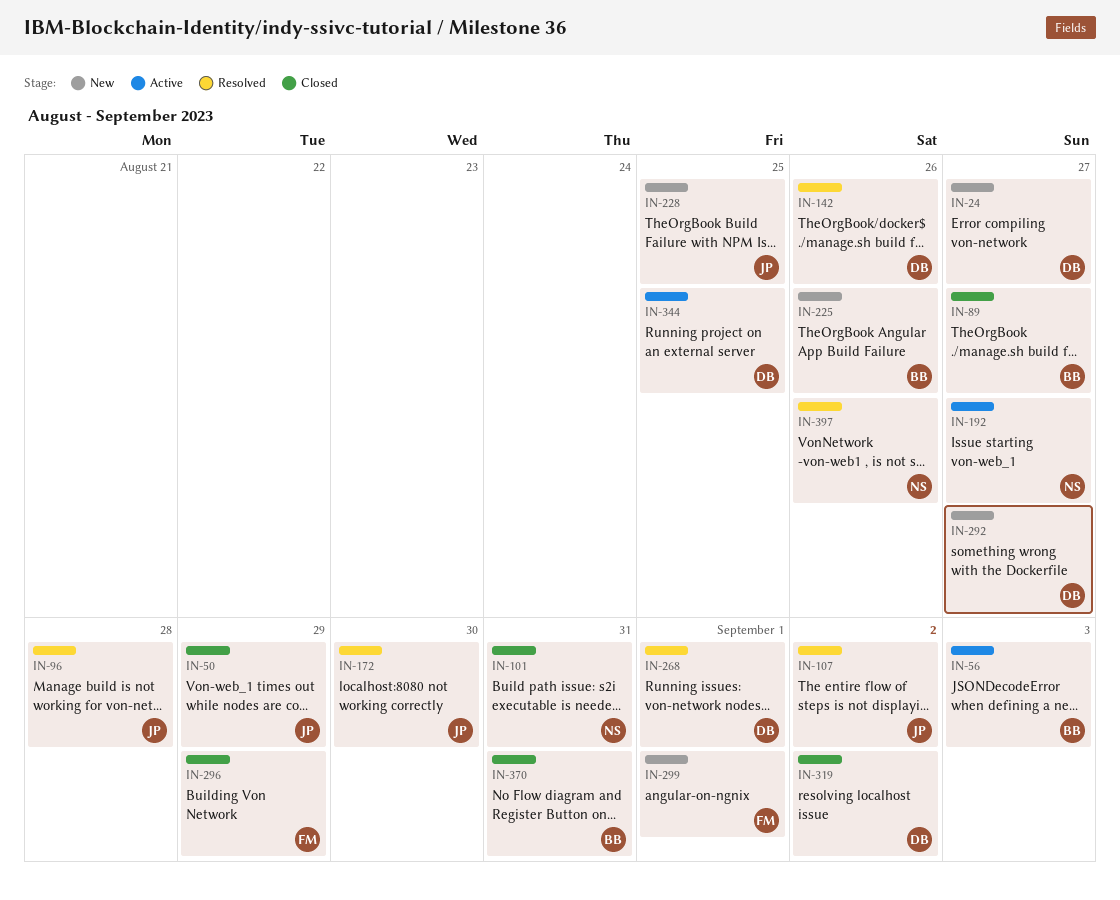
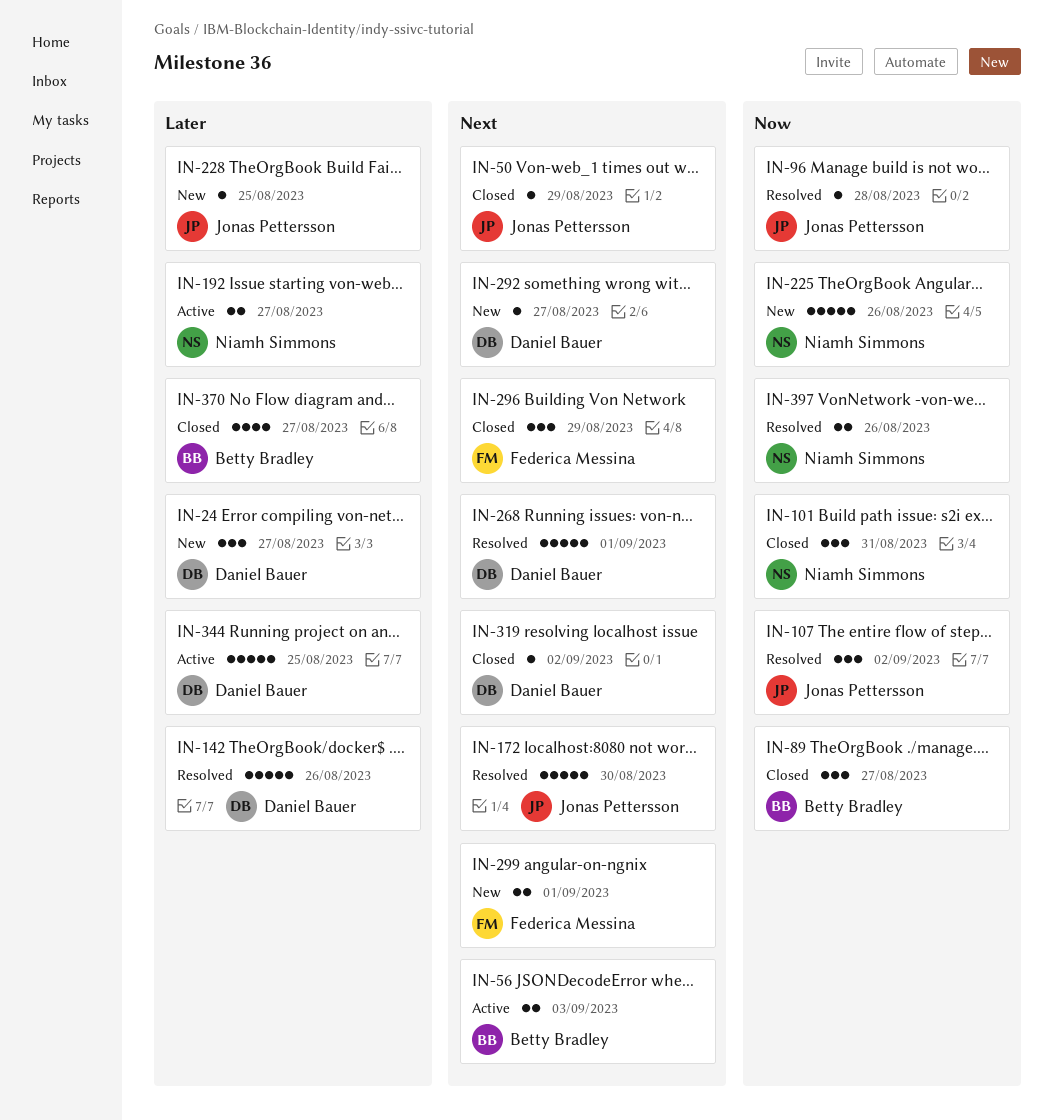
IN-225, owner: Betty Bradley -> Niamh Simmons
IN-370, due: Aug 31 -> Aug 27

